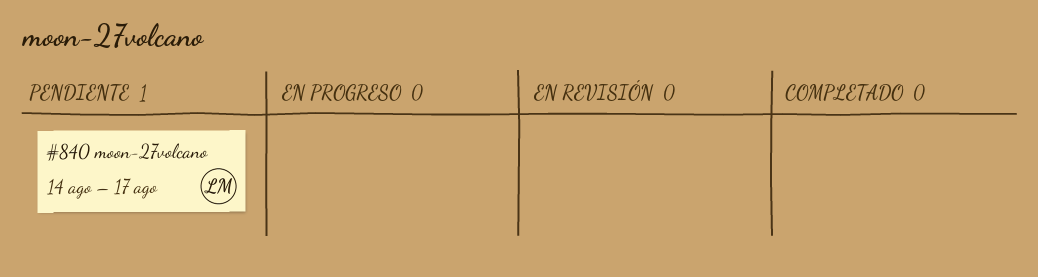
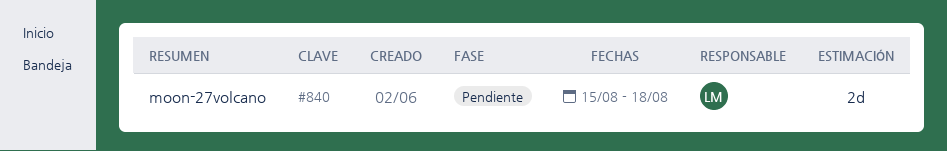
#840, start: Aug 14 -> Aug 15
#840, due: Aug 17 -> Aug 18

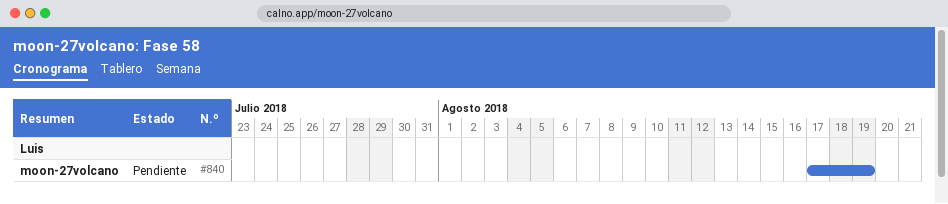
#840, start: Aug 15 -> Aug 17
#840, due: Aug 18 -> Aug 19

